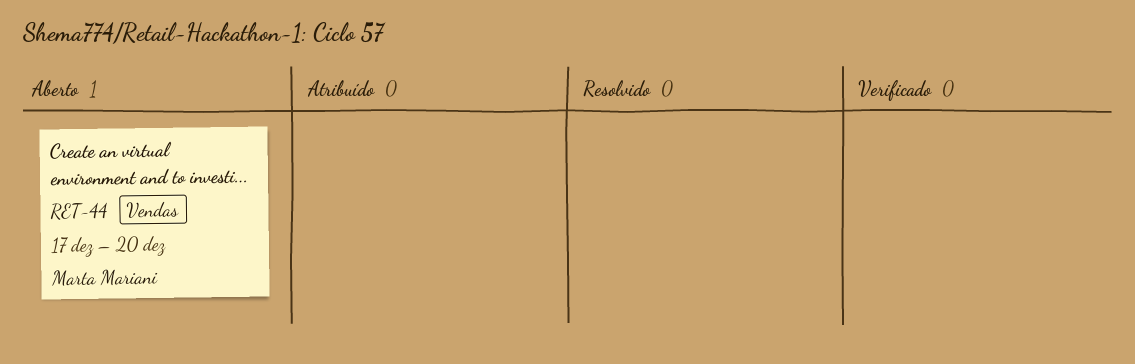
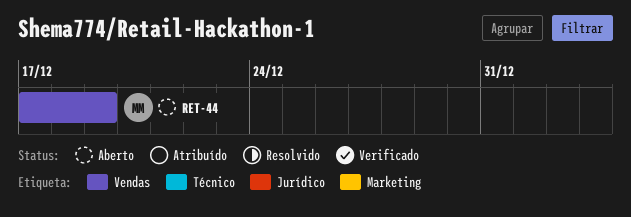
RET-44, due: Dec 20 -> Dec 19

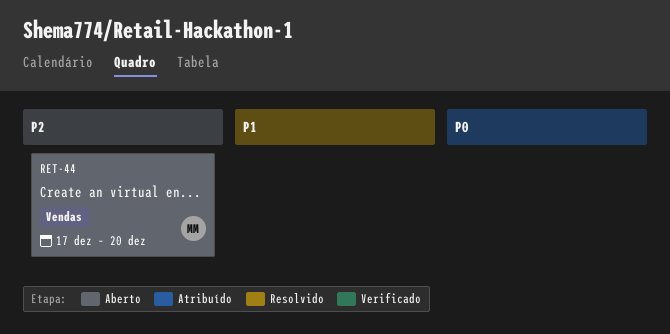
RET-44, due: Dec 19 -> Dec 20

